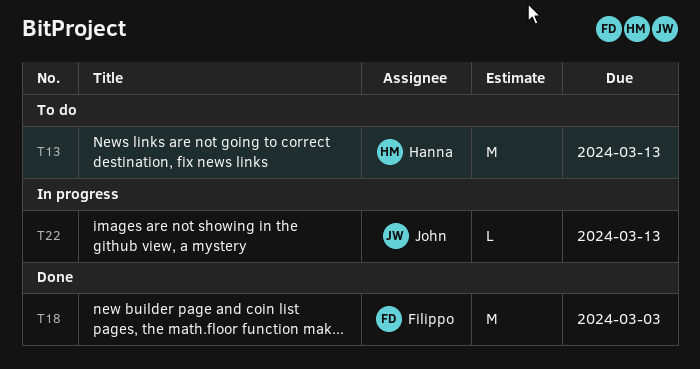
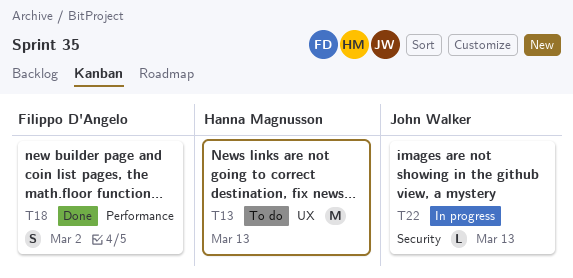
T18, estimate: M -> S
T18, due: Mar 3 -> Mar 2

